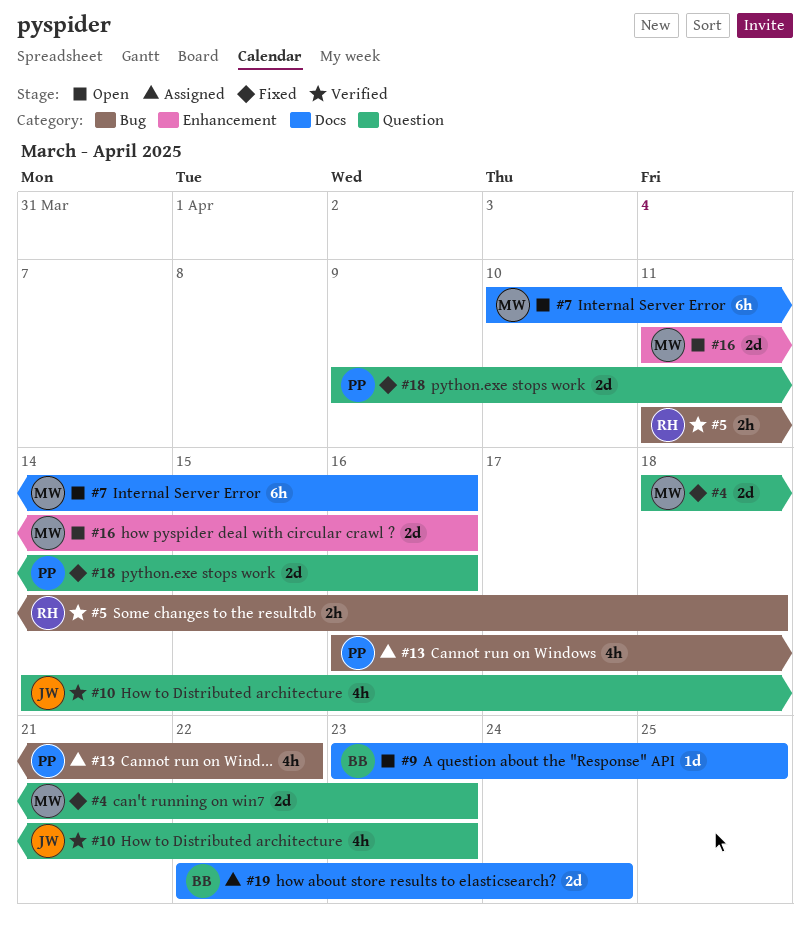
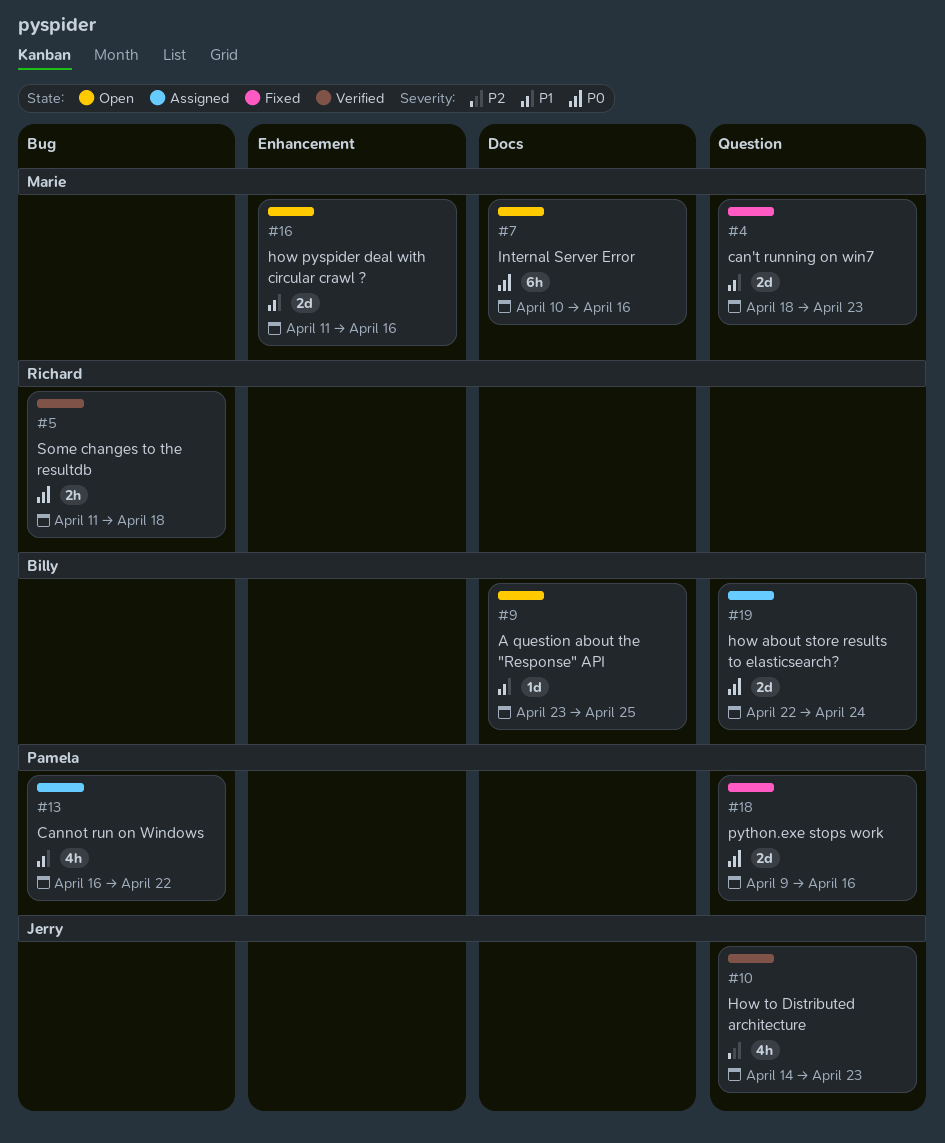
#19, label: Docs -> Question

